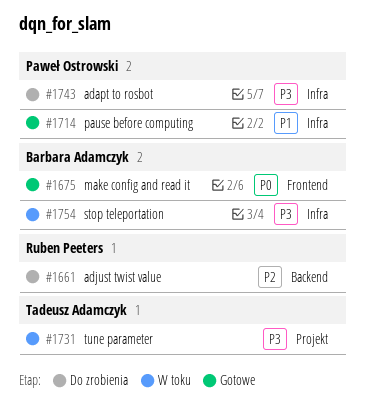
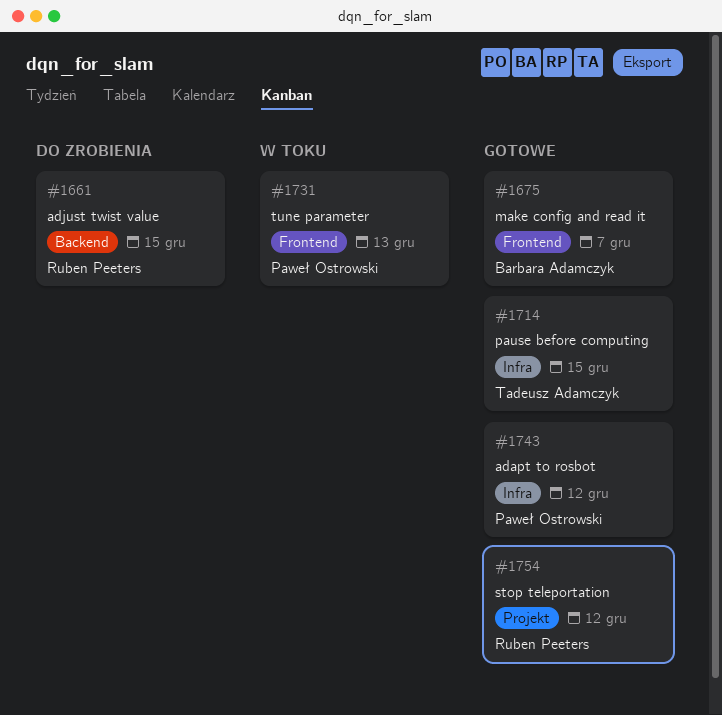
#1714, owner: Paweł Ostrowski -> Tadeusz Adamczyk
#1731, owner: Tadeusz Adamczyk -> Paweł Ostrowski
#1731, label: Projekt -> Frontend
#1743, status: Do zrobienia -> Gotowe
#1754, status: W toku -> Gotowe
#1754, owner: Barbara Adamczyk -> Ruben Peeters
#1754, label: Infra -> Projekt

